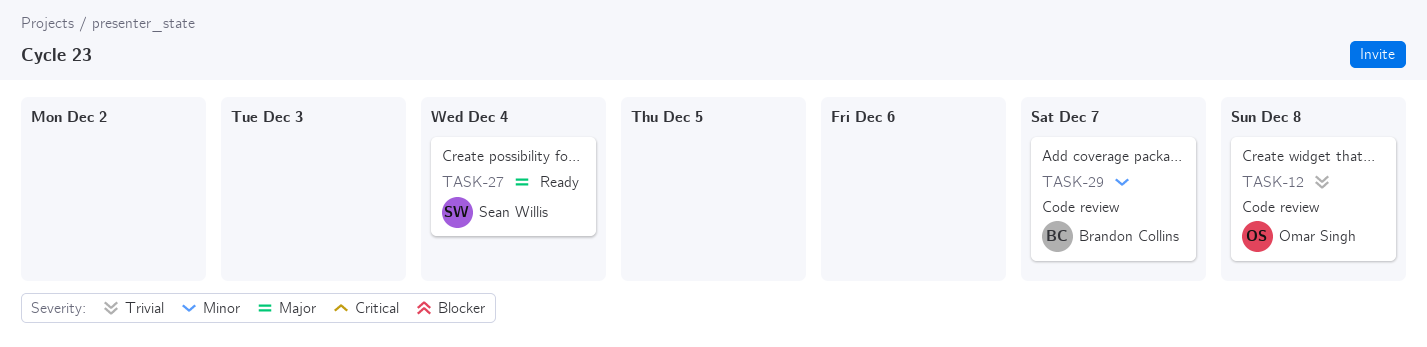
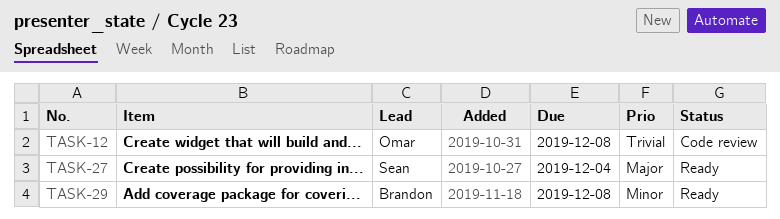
TASK-29, status: Code review -> Ready
TASK-29, due: Dec 7 -> Dec 8

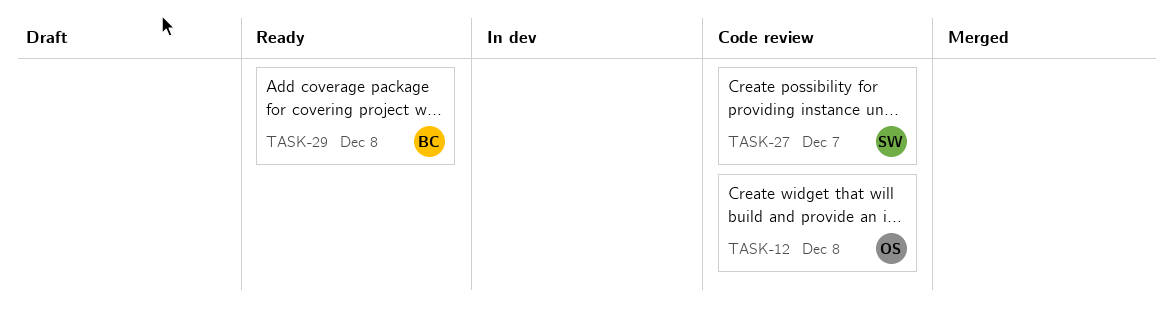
TASK-27, status: Ready -> Code review
TASK-27, due: Dec 4 -> Dec 7

